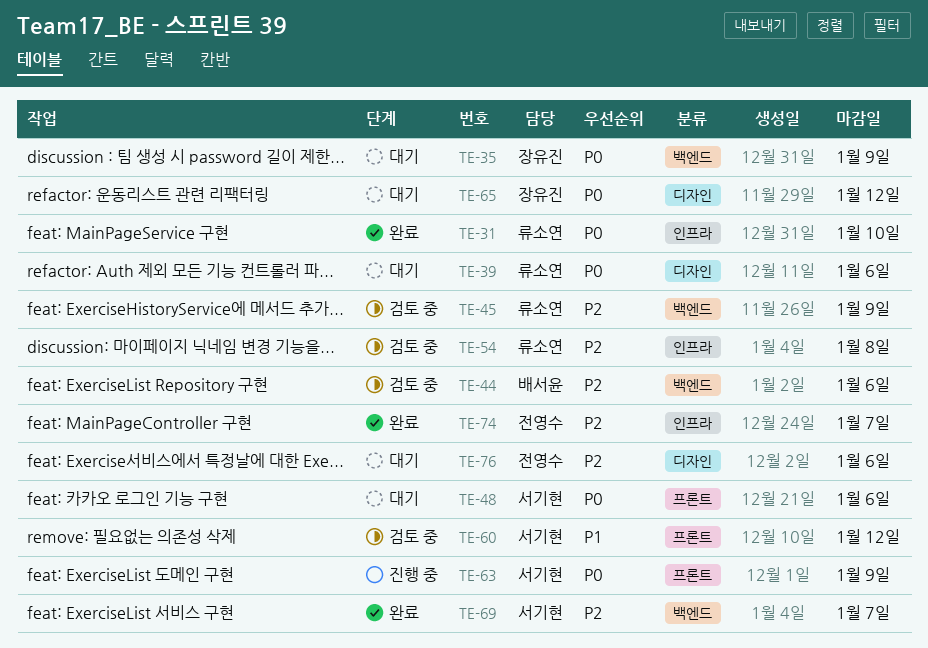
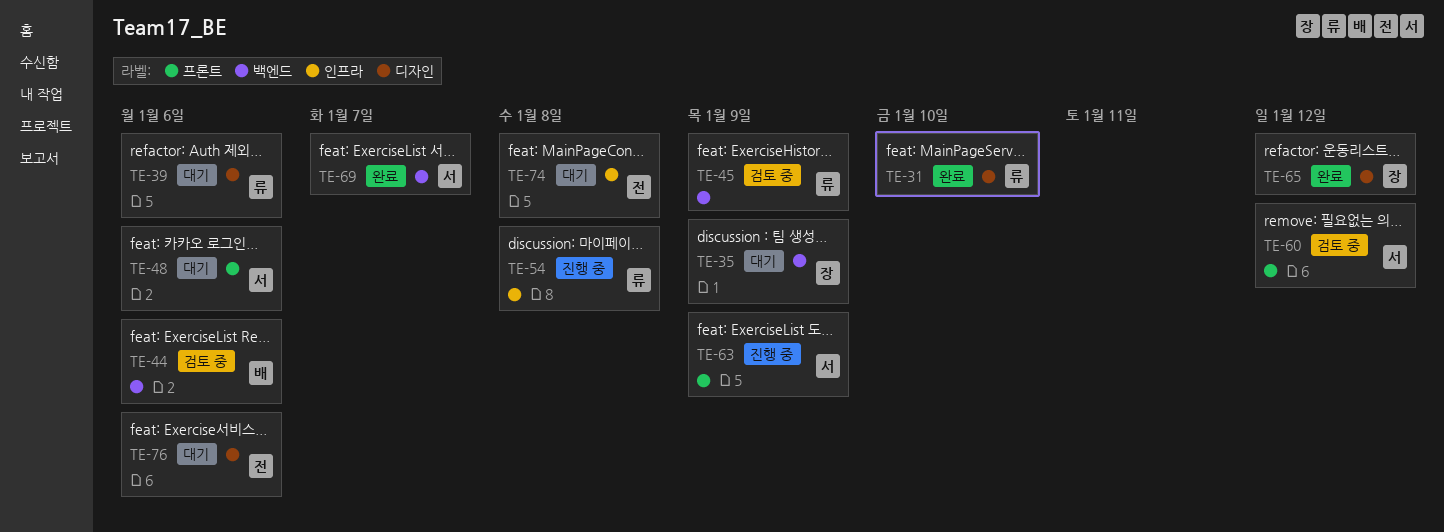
TE-31, label: 인프라 -> 디자인
TE-54, status: 검토 중 -> 진행 중
TE-65, status: 대기 -> 완료
TE-74, status: 완료 -> 대기
TE-74, due: Jan 7 -> Jan 8

